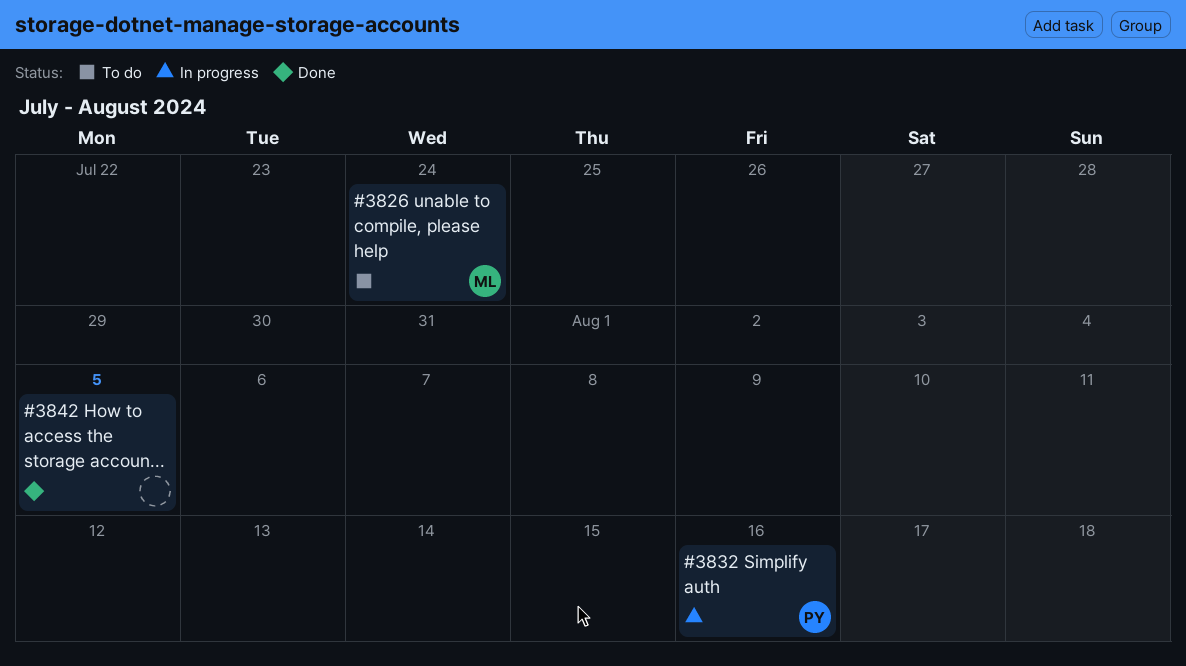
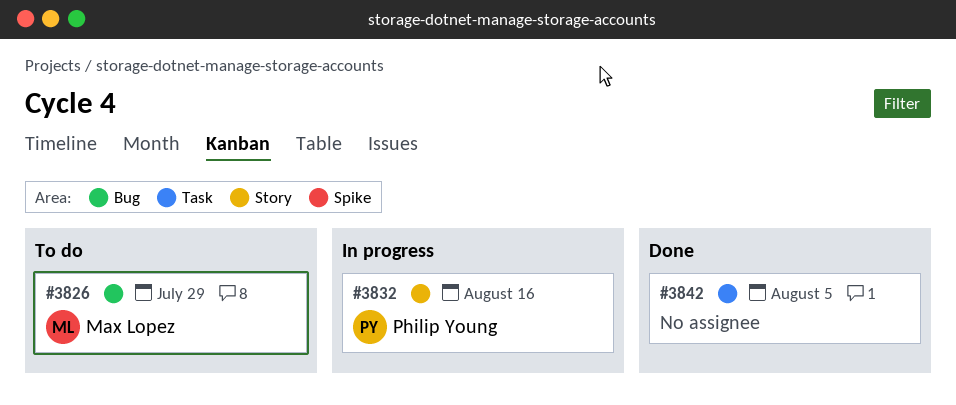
#3826, due: Jul 24 -> Jul 29

